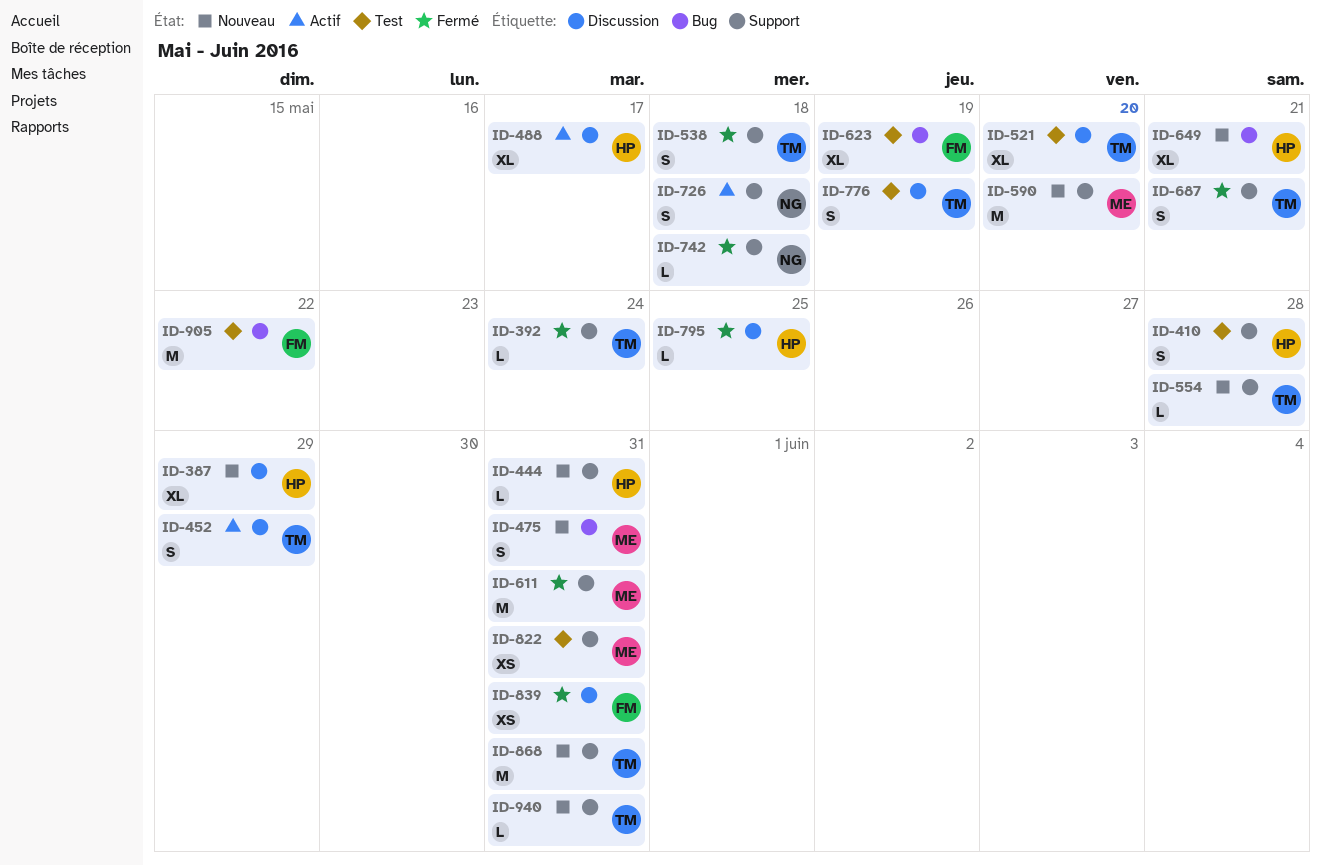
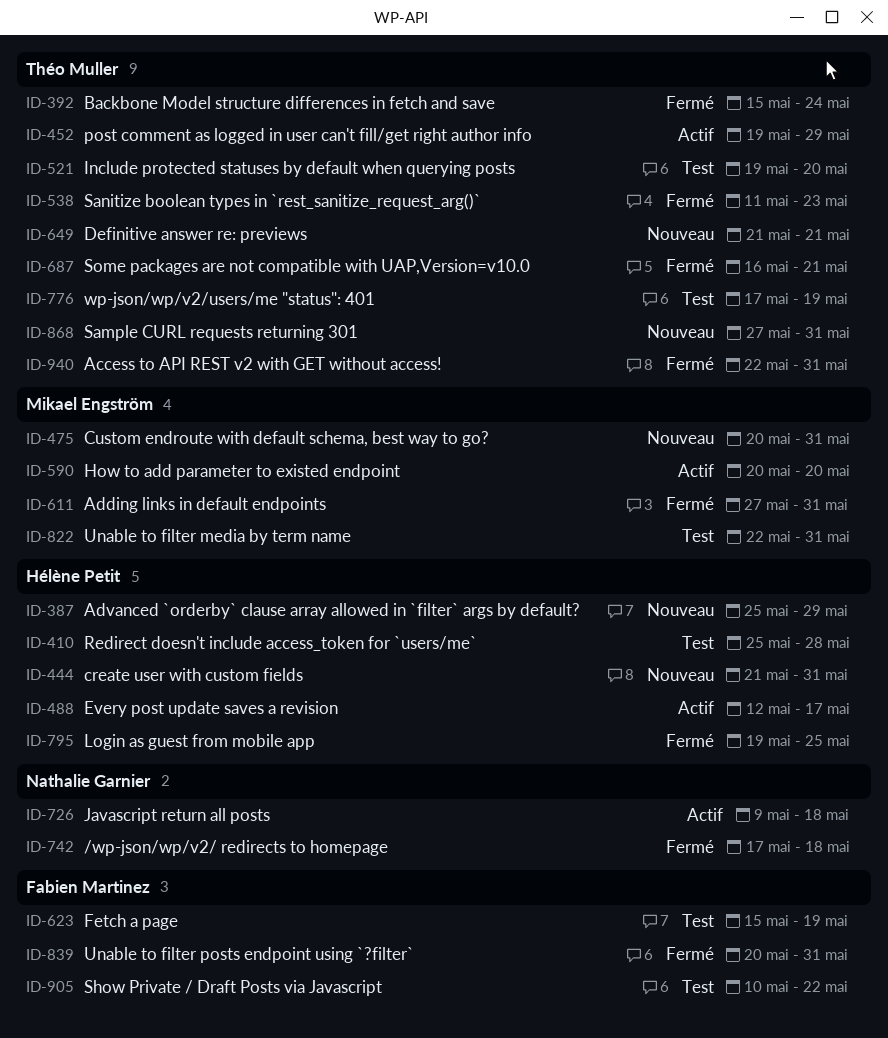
ID-538, due: May 18 -> May 23
ID-554: present -> none
ID-590, status: Nouveau -> Actif
ID-649, owner: Hélène Petit -> Théo Muller
ID-940, status: Nouveau -> Fermé

